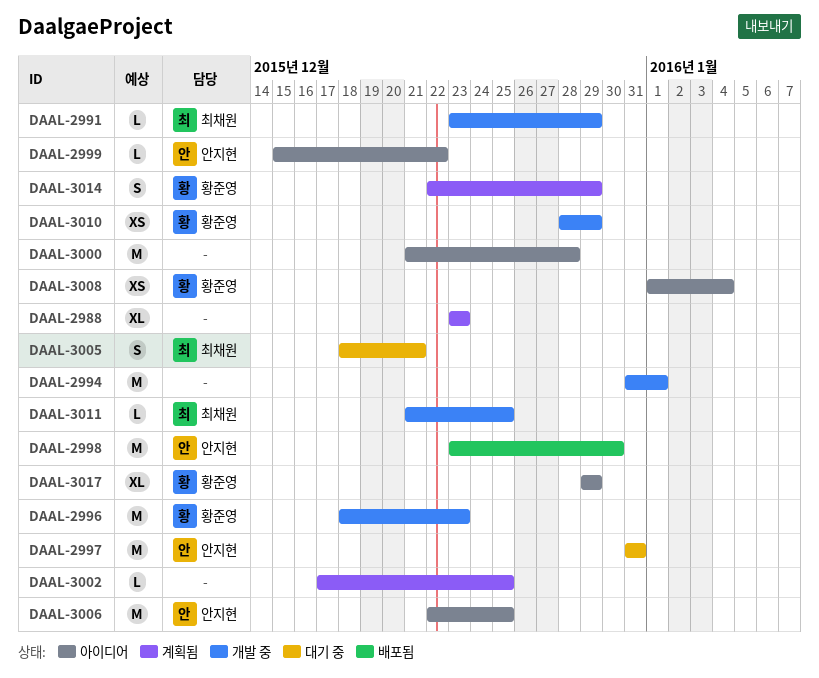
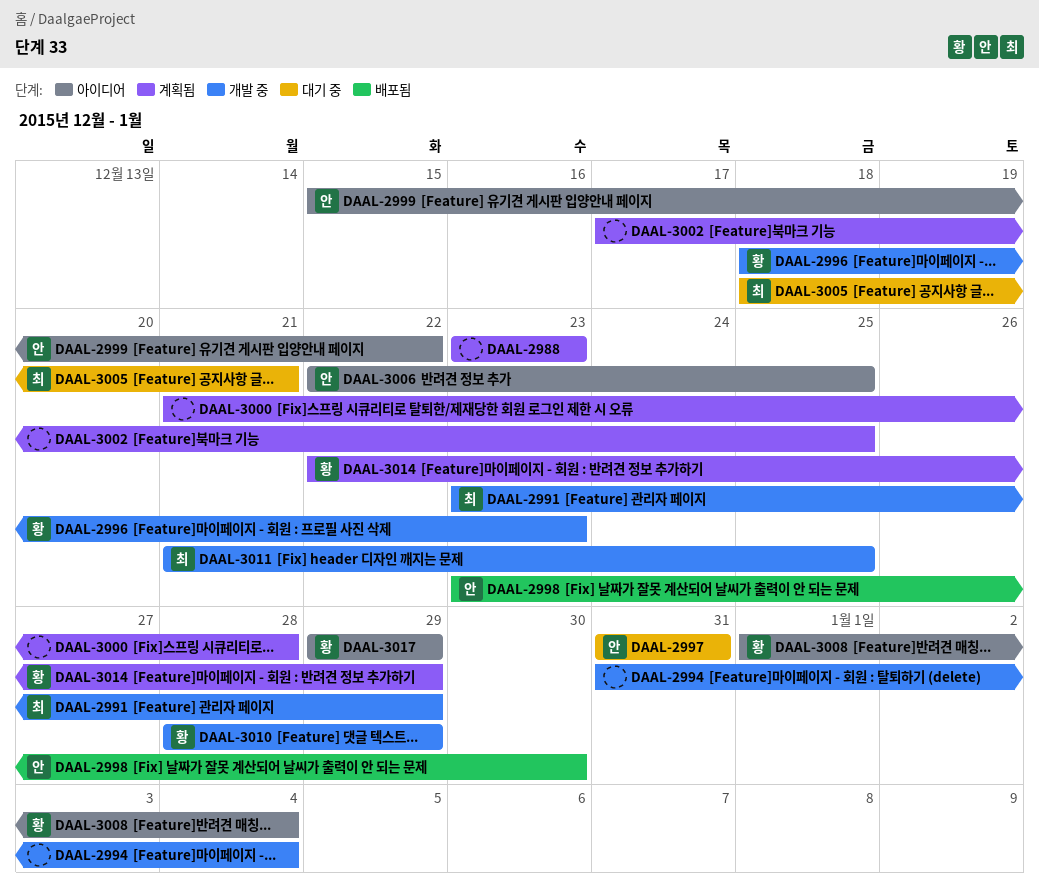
DAAL-2994, due: Jan 1 -> Jan 4
DAAL-3000, status: 아이디어 -> 계획됨

